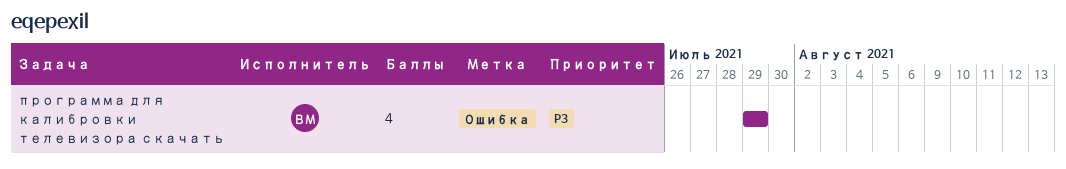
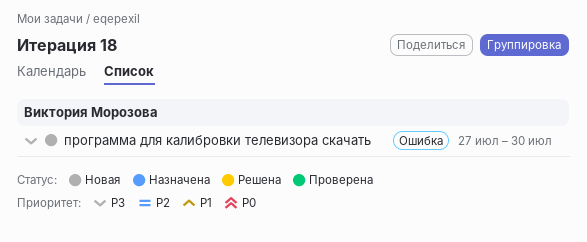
программа для калибровки телевизора скачать, start: Jul 29 -> Jul 27
программа для калибровки телевизора скачать, due: Jul 29 -> Jul 30

